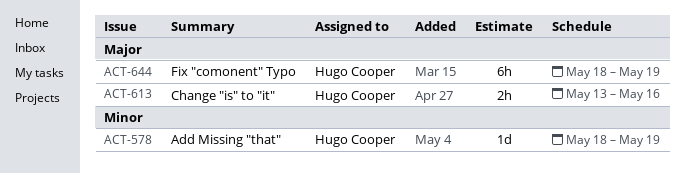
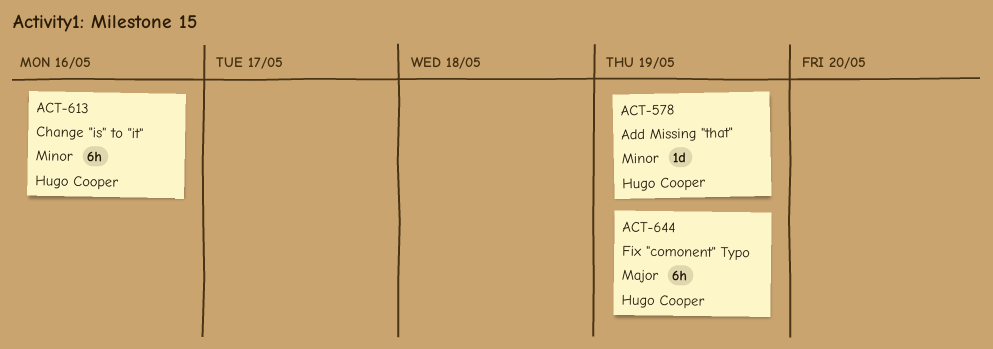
ACT-613, priority: Major -> Minor
ACT-613, estimate: 2h -> 6h

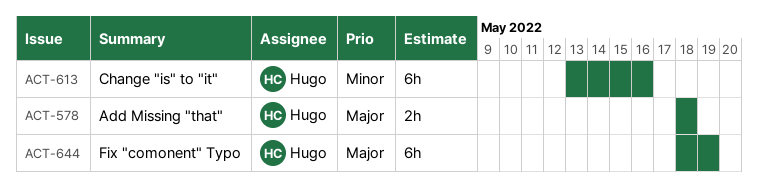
ACT-578, priority: Minor -> Major
ACT-578, estimate: 1d -> 2h
ACT-578, due: May 19 -> May 18

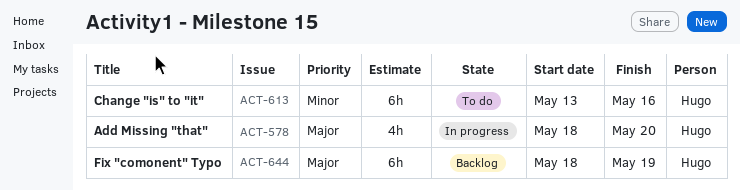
ACT-578, estimate: 2h -> 4h
ACT-578, due: May 18 -> May 20

